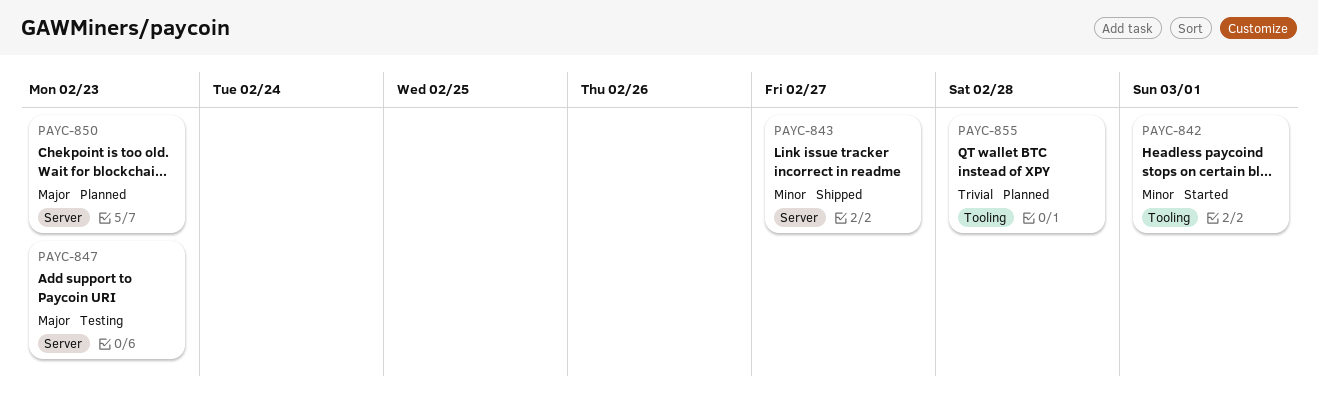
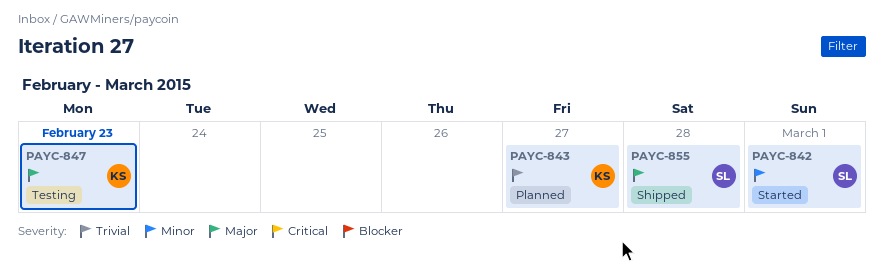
PAYC-843, status: Shipped -> Planned
PAYC-843, priority: Minor -> Trivial
PAYC-850: present -> none
PAYC-855, status: Planned -> Shipped
PAYC-855, priority: Trivial -> Major

